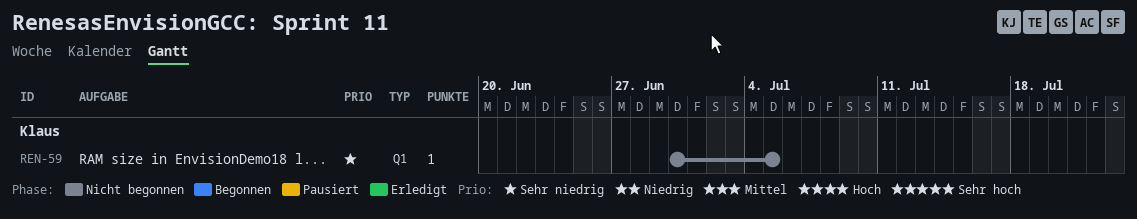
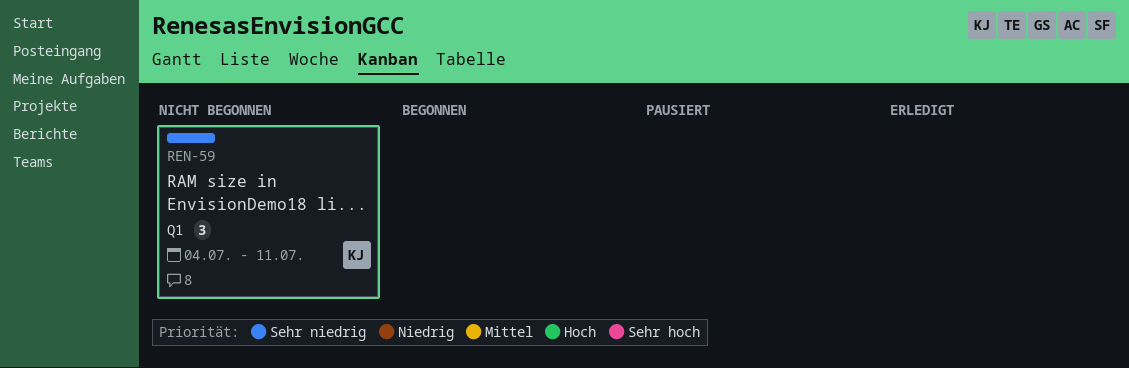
REN-59, estimate: 1 -> 3
REN-59, start: Jun 30 -> Jul 4
REN-59, due: Jul 5 -> Jul 11

